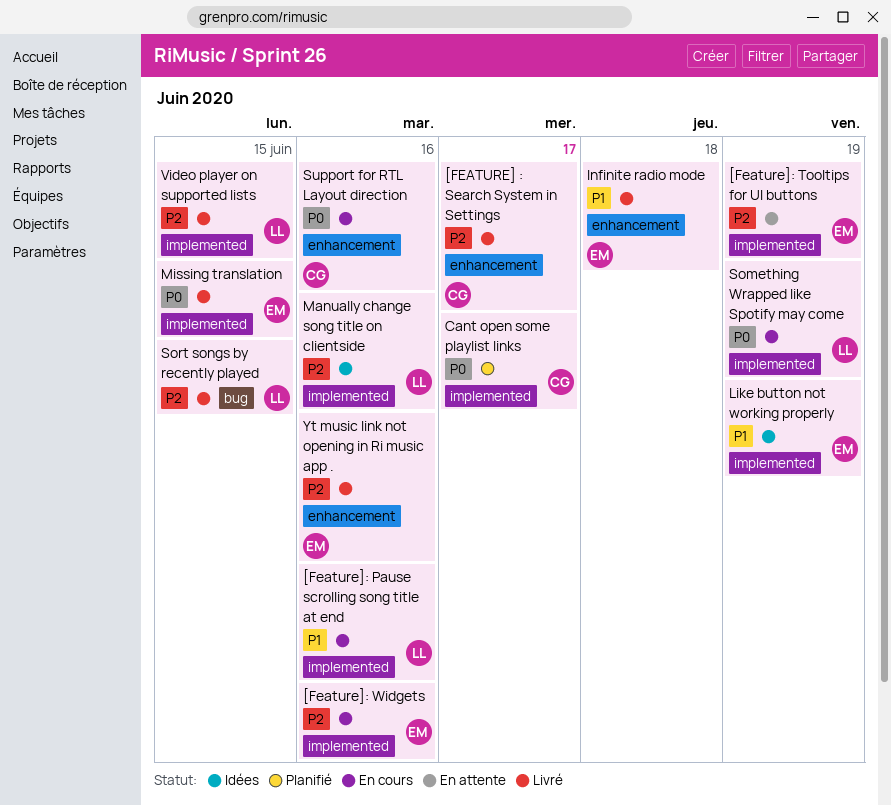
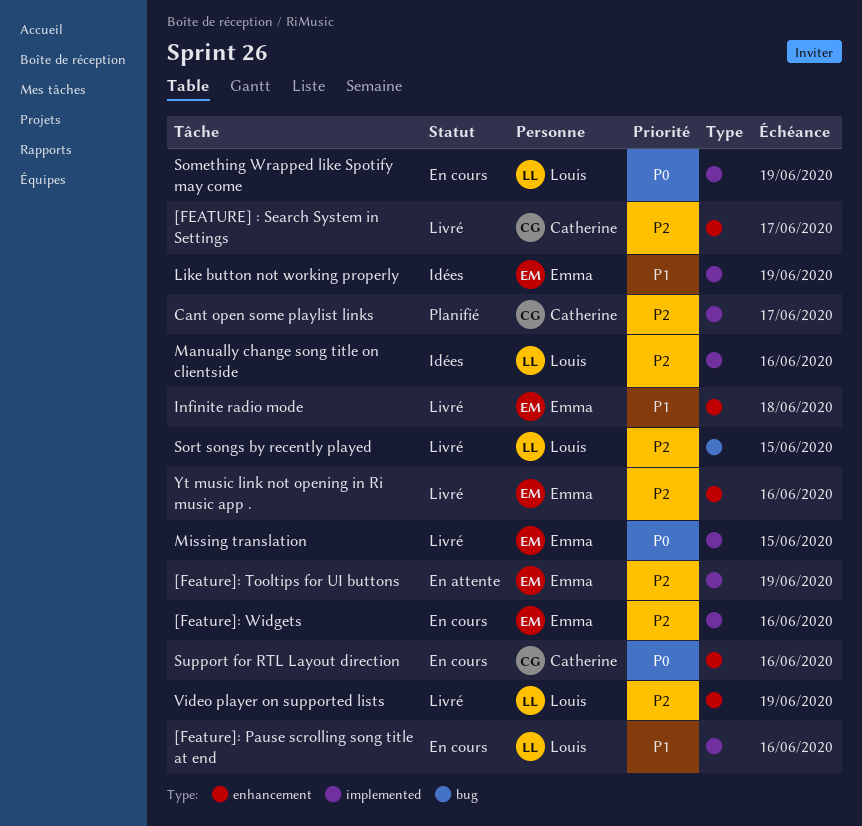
Cant open some playlist links, priority: P0 -> P2
Video player on supported lists, label: implemented -> enhancement
Video player on supported lists, due: Jun 15 -> Jun 19

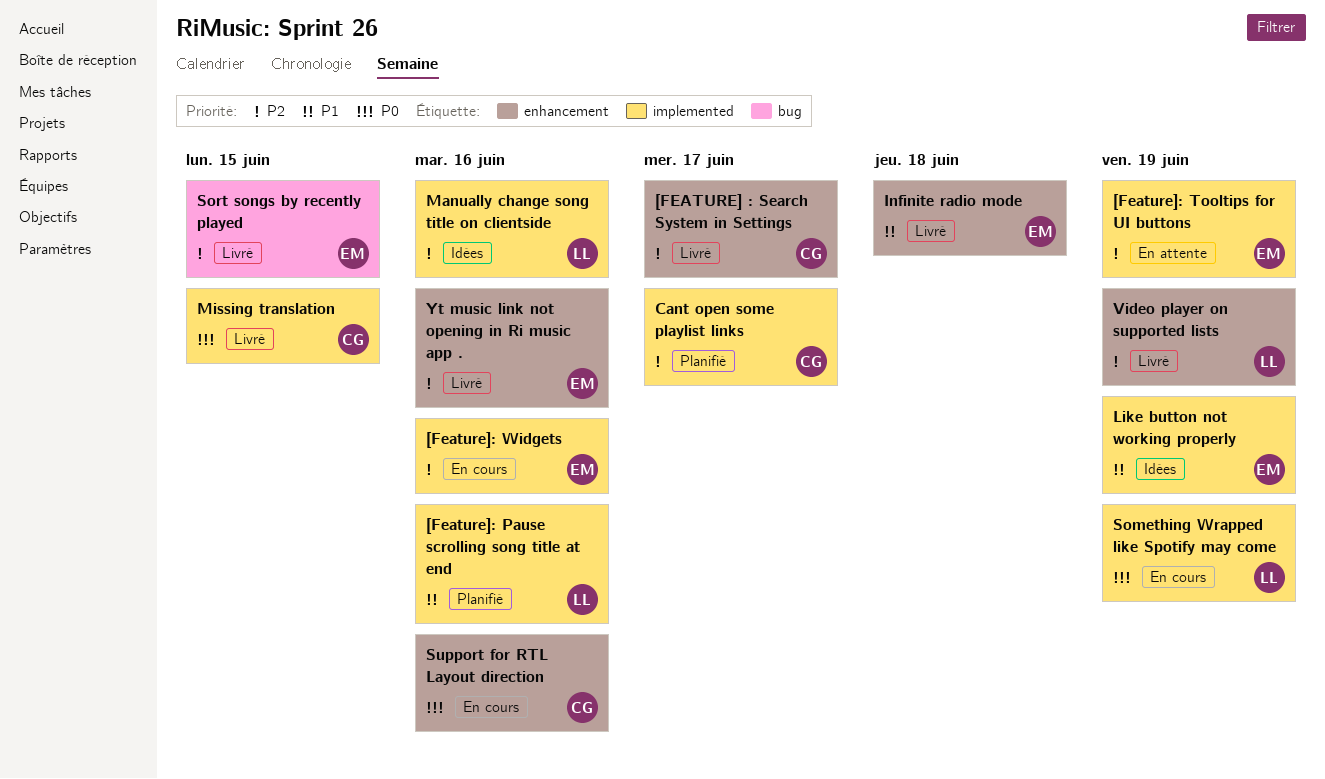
[Feature]: Pause scrolling song title at end, status: En cours -> Planifié
Missing translation, owner: Emma -> Catherine
Sort songs by recently played, owner: Louis -> Emma

